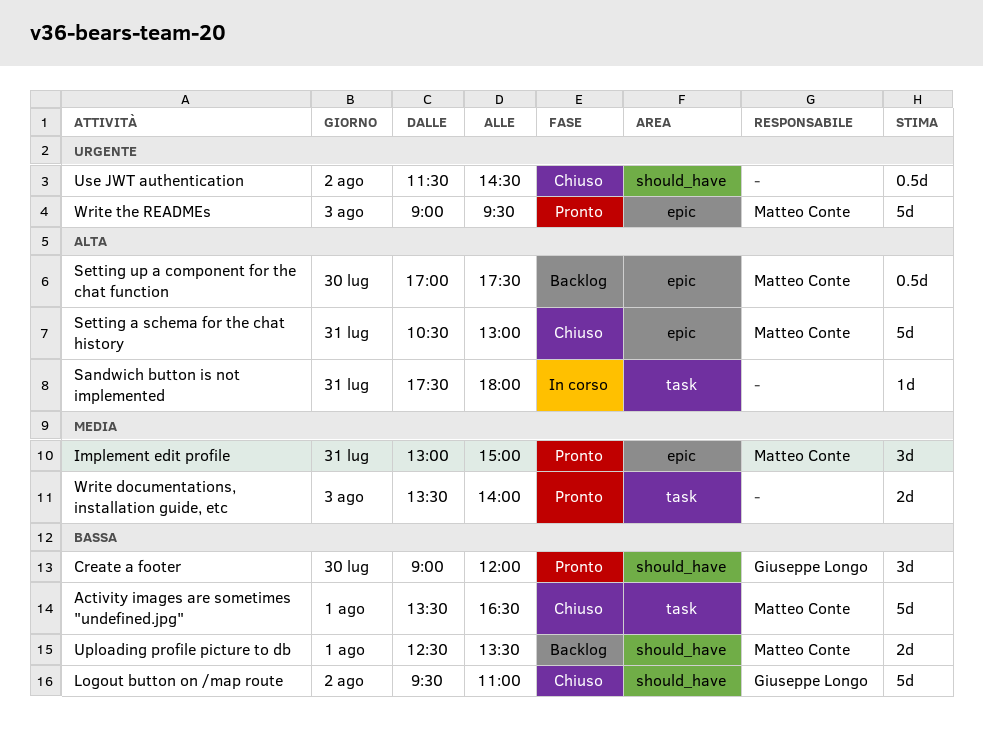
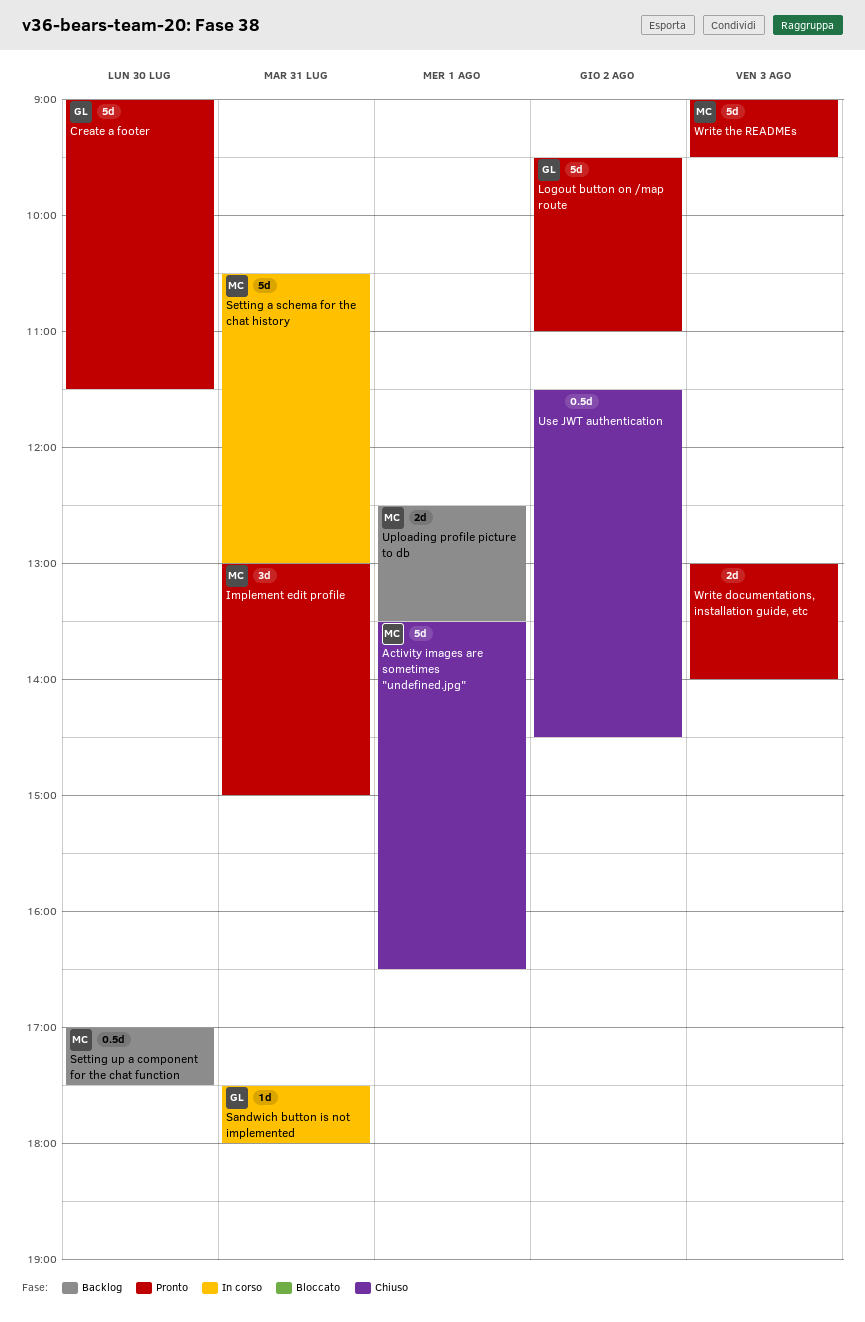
Create a footer, estimate: 3d -> 5d
Create a footer, ends: 12:00 -> 11:30
Logout button on /map route, status: Chiuso -> Pronto
Sandwich button is not implemented, owner: none -> Giuseppe Longo
Setting a schema for the chat history, status: Chiuso -> In corso
Write documentations, installation guide, etc, begins: 13:30 -> 13:00

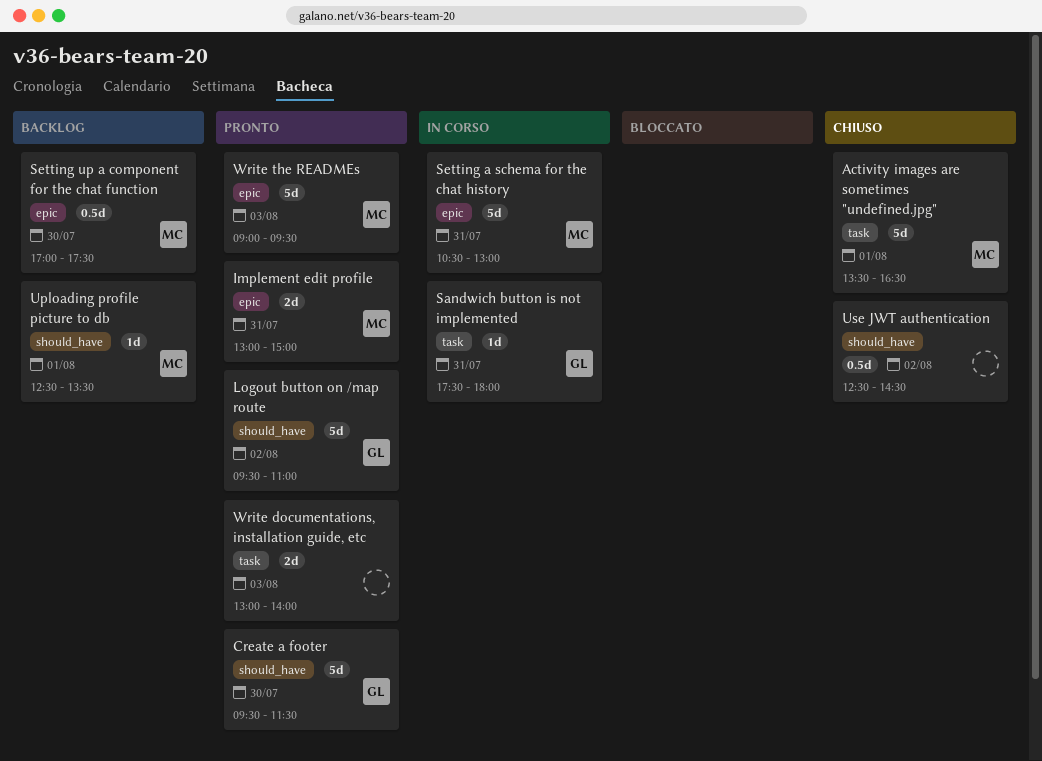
Create a footer, begins: 09:00 -> 09:30
Implement edit profile, estimate: 3d -> 2d
Uploading profile picture to db, estimate: 2d -> 1d
Use JWT authentication, begins: 11:30 -> 12:30

